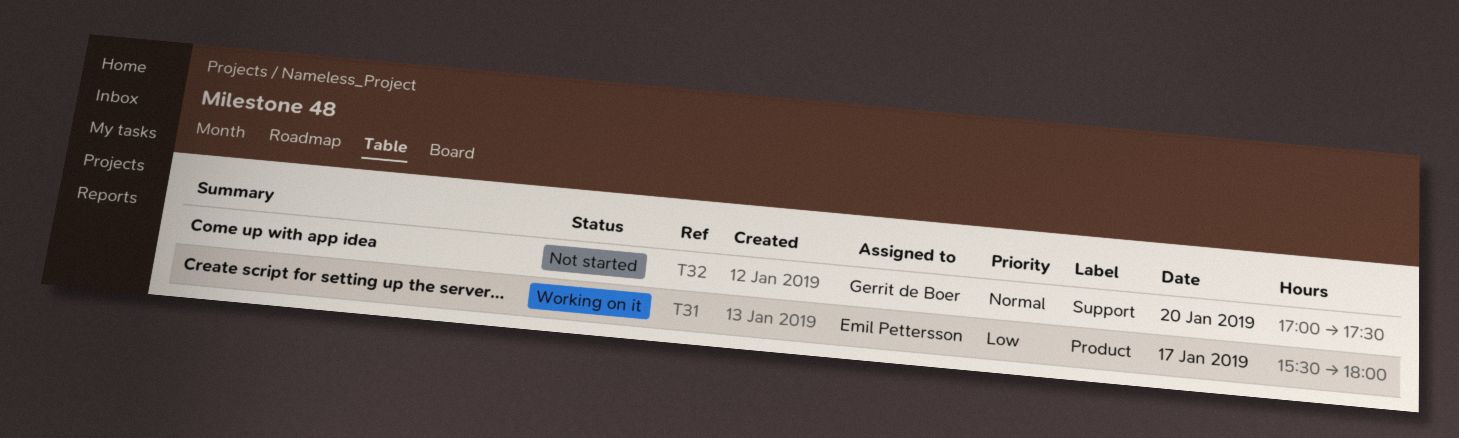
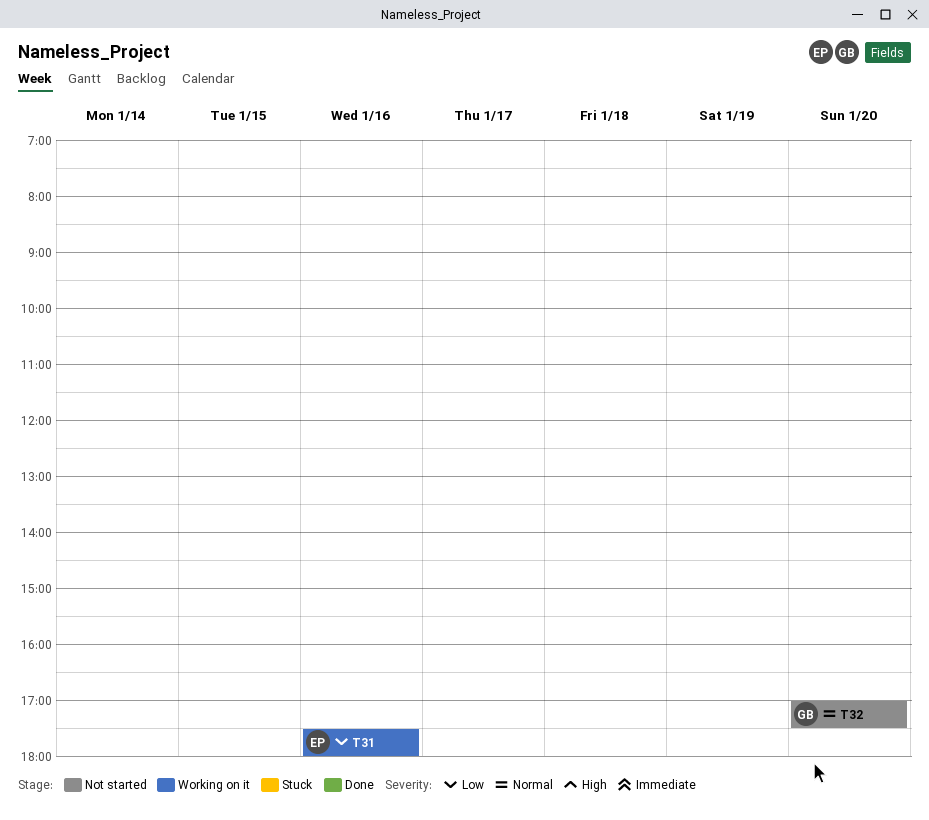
T31, day: Jan 17 -> Jan 16
T31, begins: 15:30 -> 17:30

